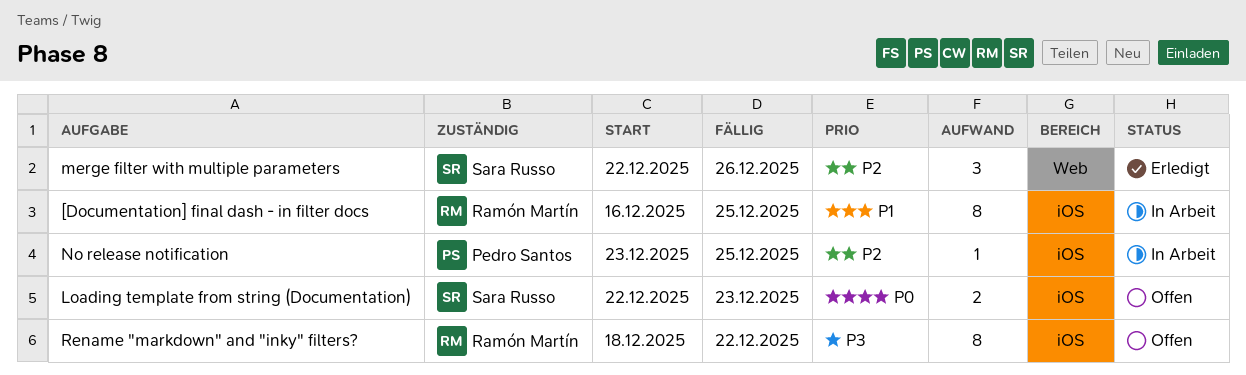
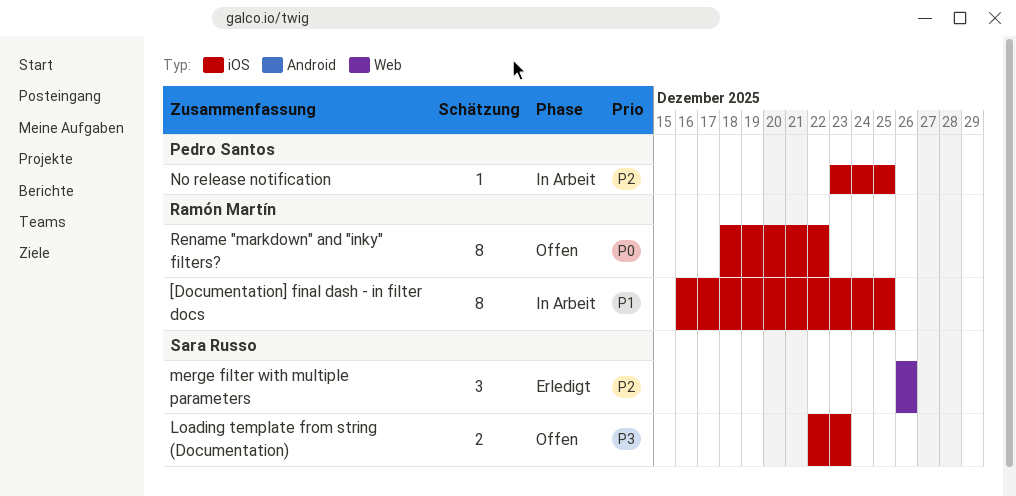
Loading template from string (Documentation), priority: P0 -> P3
merge filter with multiple parameters, start: Dec 22 -> Dec 26
Rename "markdown" and "inky" filters?, priority: P3 -> P0

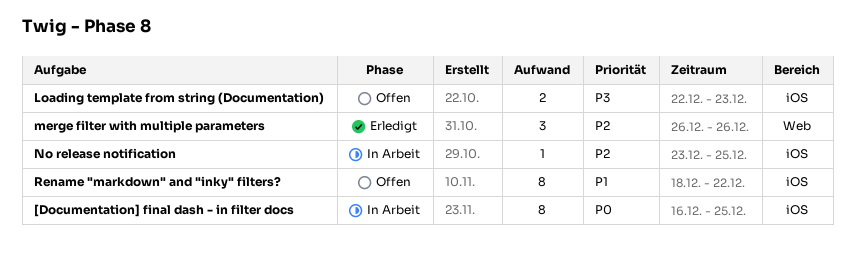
[Documentation] final dash - in filter docs, priority: P1 -> P0
Rename "markdown" and "inky" filters?, priority: P0 -> P1

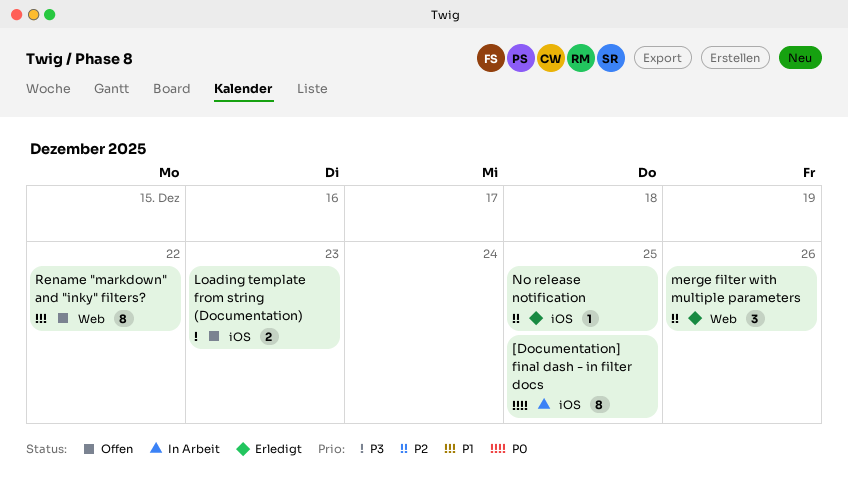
No release notification, status: In Arbeit -> Erledigt
Rename "markdown" and "inky" filters?, label: iOS -> Web

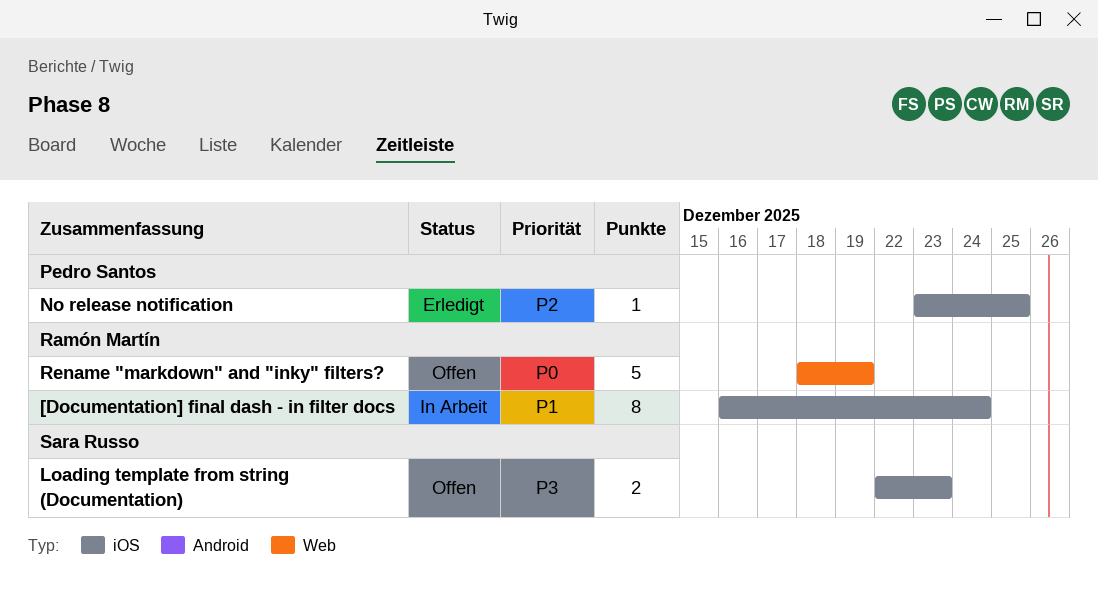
[Documentation] final dash - in filter docs, priority: P0 -> P1
[Documentation] final dash - in filter docs, due: Dec 25 -> Dec 24
merge filter with multiple parameters: present -> none
Rename "markdown" and "inky" filters?, priority: P1 -> P0
Rename "markdown" and "inky" filters?, estimate: 8 -> 5
Rename "markdown" and "inky" filters?, due: Dec 22 -> Dec 19

